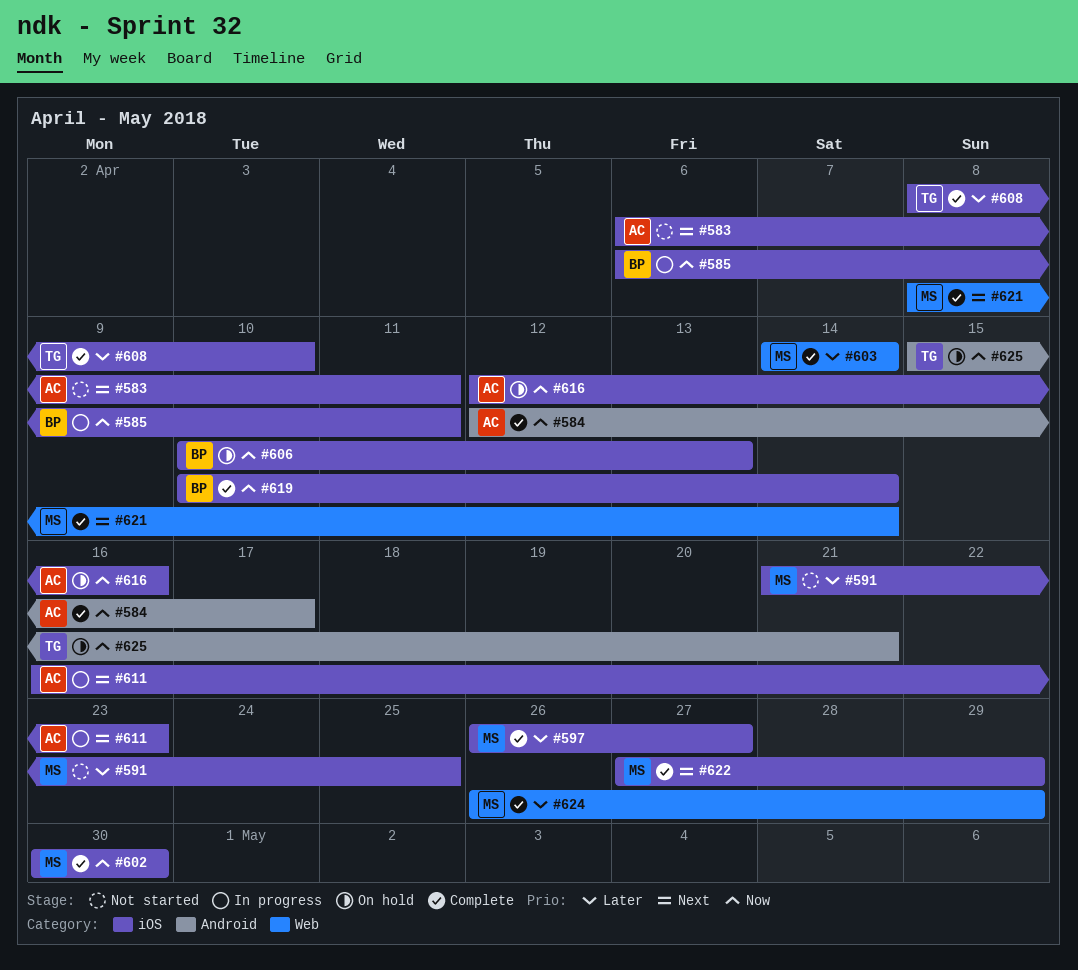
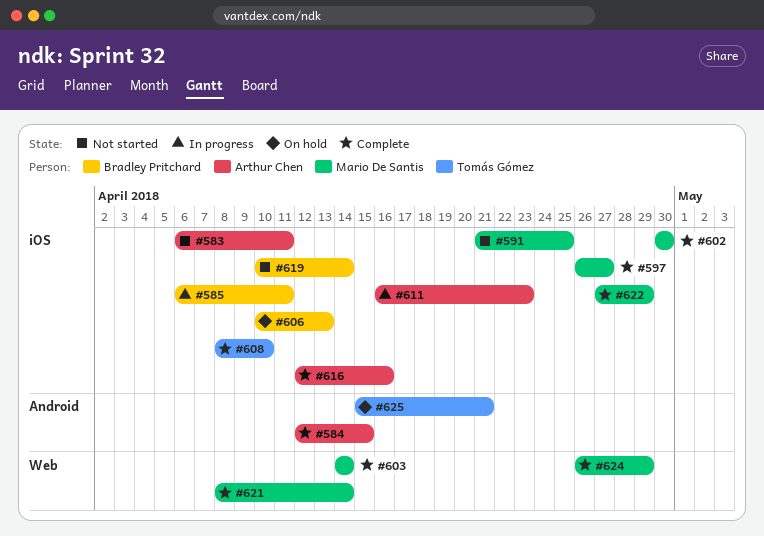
#584, due: Apr 17 -> Apr 15
#616, status: On hold -> Complete
#619, status: Complete -> Not started

